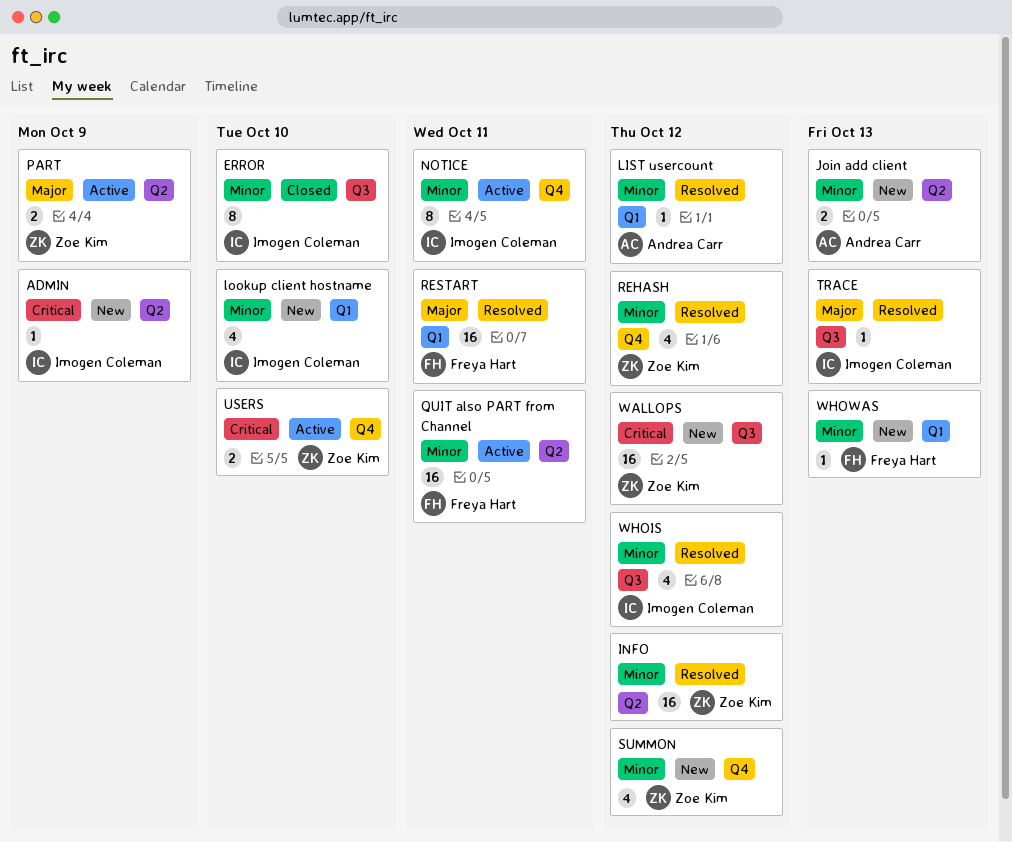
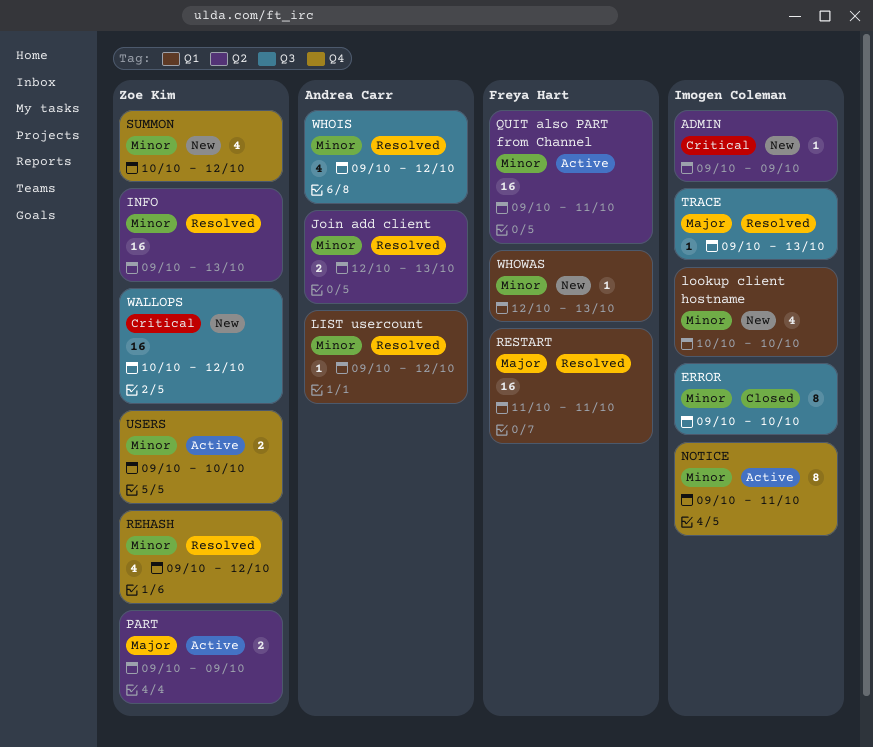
INFO, due: Oct 12 -> Oct 13
Join add client, status: New -> Resolved
USERS, priority: Critical -> Minor
WHOIS, owner: Imogen Coleman -> Andrea Carr

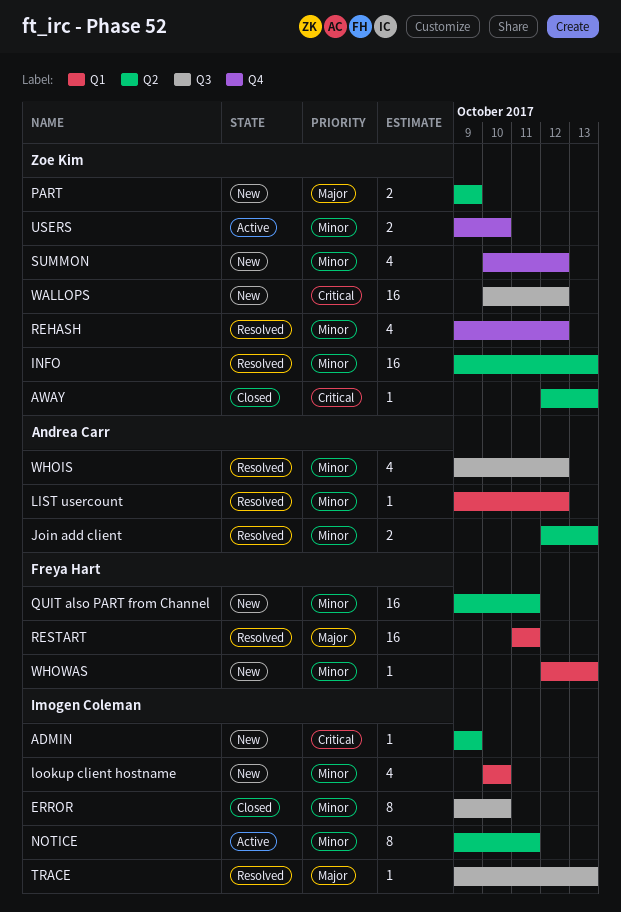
AWAY: none -> present
NOTICE, label: Q4 -> Q2
PART, status: Active -> New
QUIT also PART from Channel, status: Active -> New

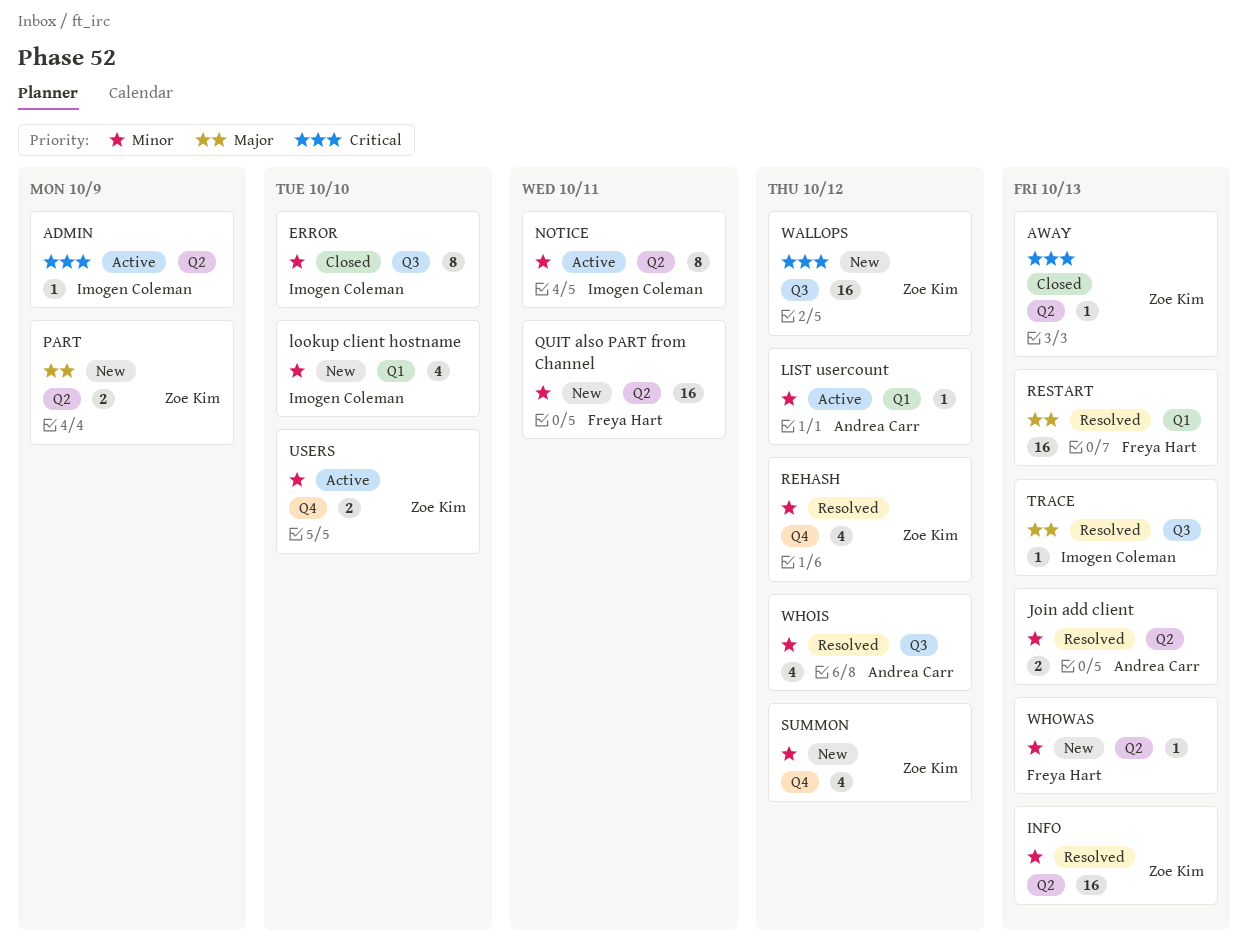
ADMIN, status: New -> Active
LIST usercount, status: Resolved -> Active
RESTART, due: Oct 11 -> Oct 13
WHOWAS, label: Q1 -> Q2

